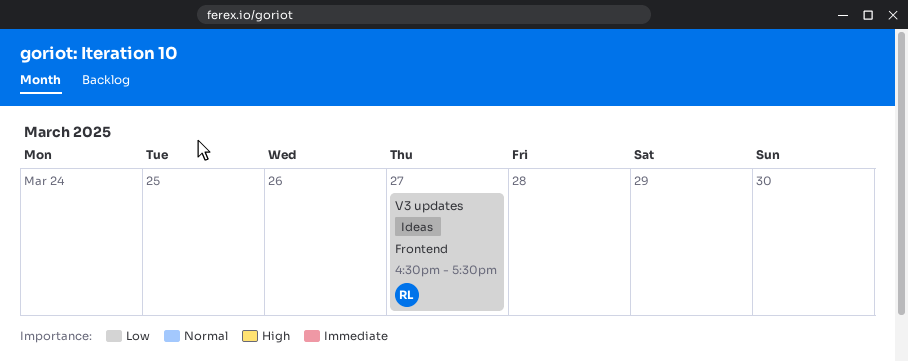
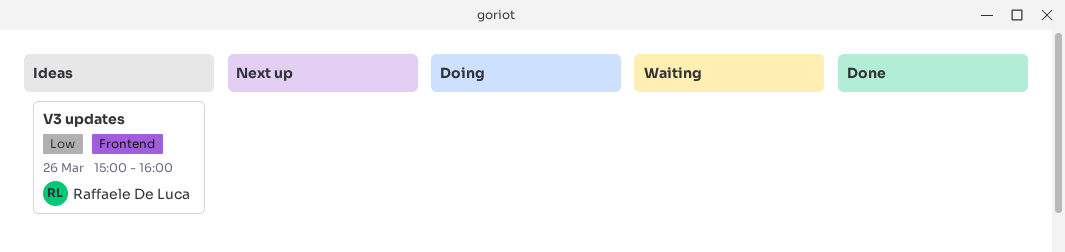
V3 updates, day: Mar 27 -> Mar 26
V3 updates, begins: 16:30 -> 15:00
V3 updates, ends: 17:30 -> 16:00

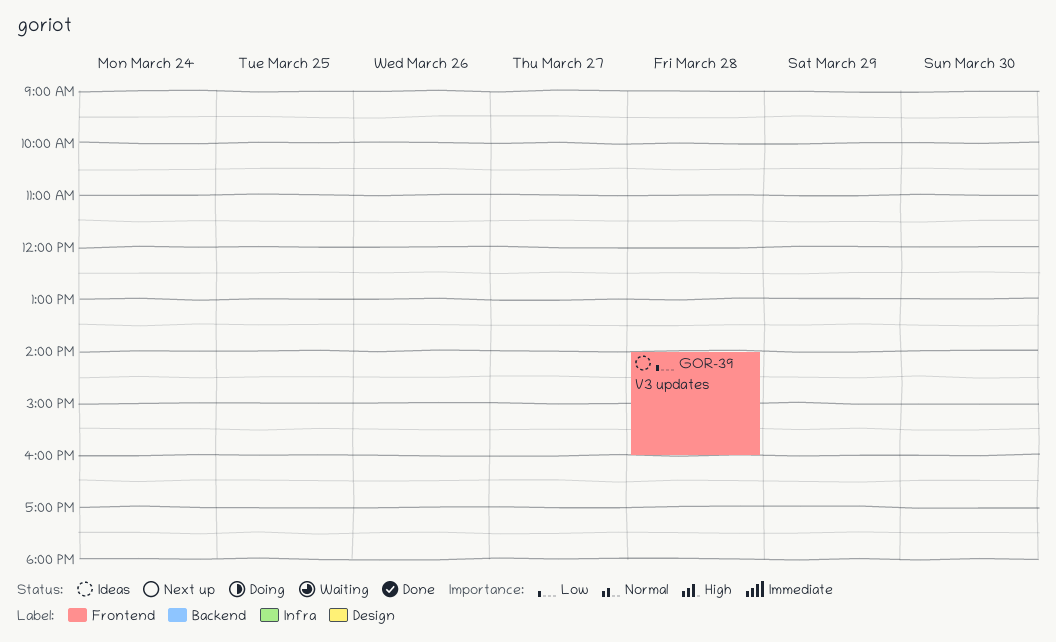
V3 updates, day: Mar 26 -> Mar 28
V3 updates, begins: 15:00 -> 14:00

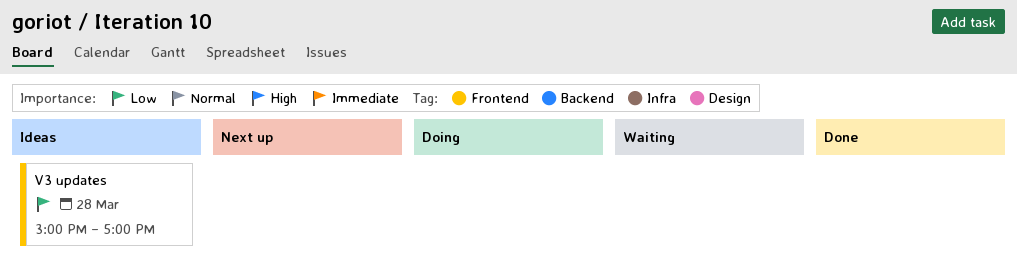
V3 updates, begins: 14:00 -> 15:00
V3 updates, ends: 16:00 -> 17:00

